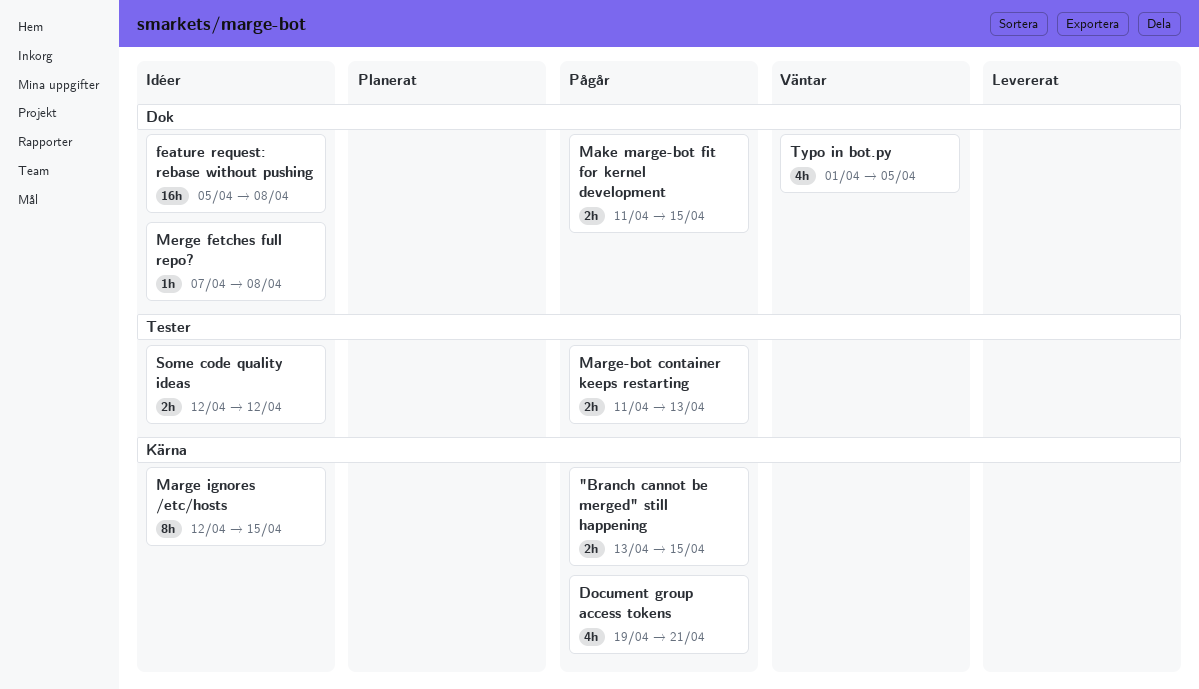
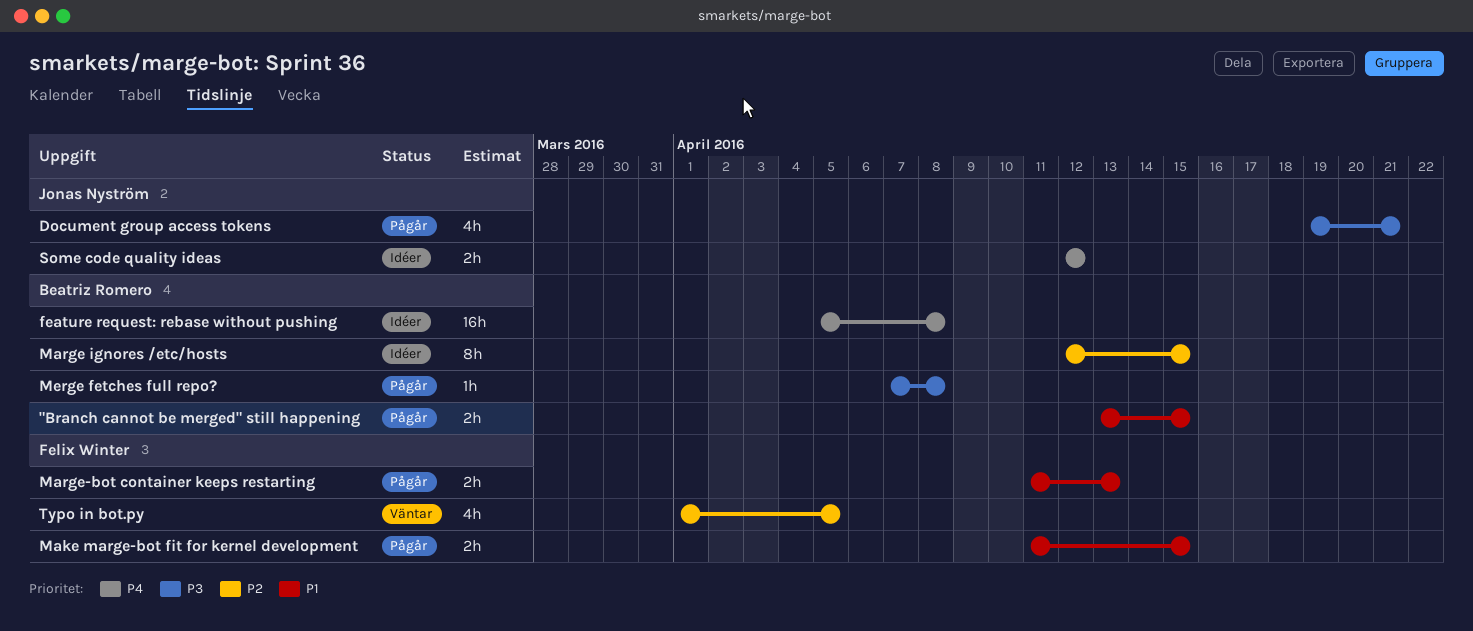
Merge fetches full repo?, status: Idéer -> Pågår

